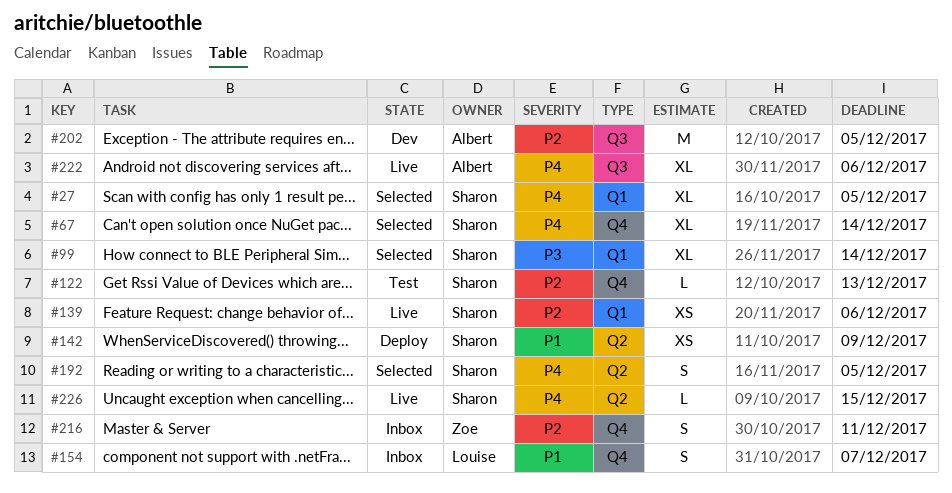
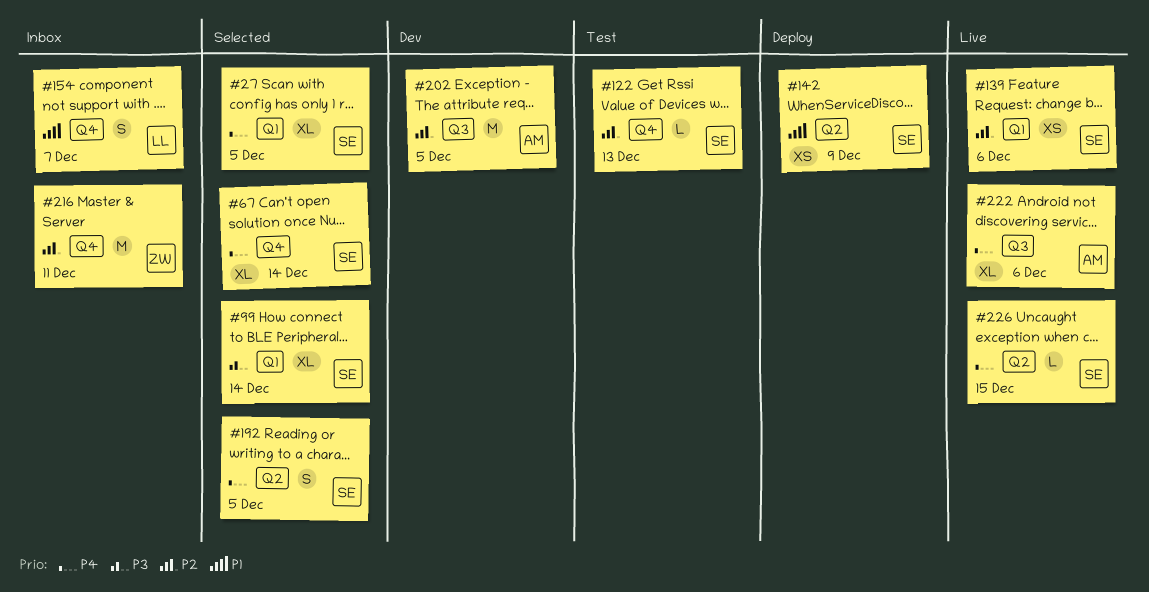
#216, estimate: S -> M

